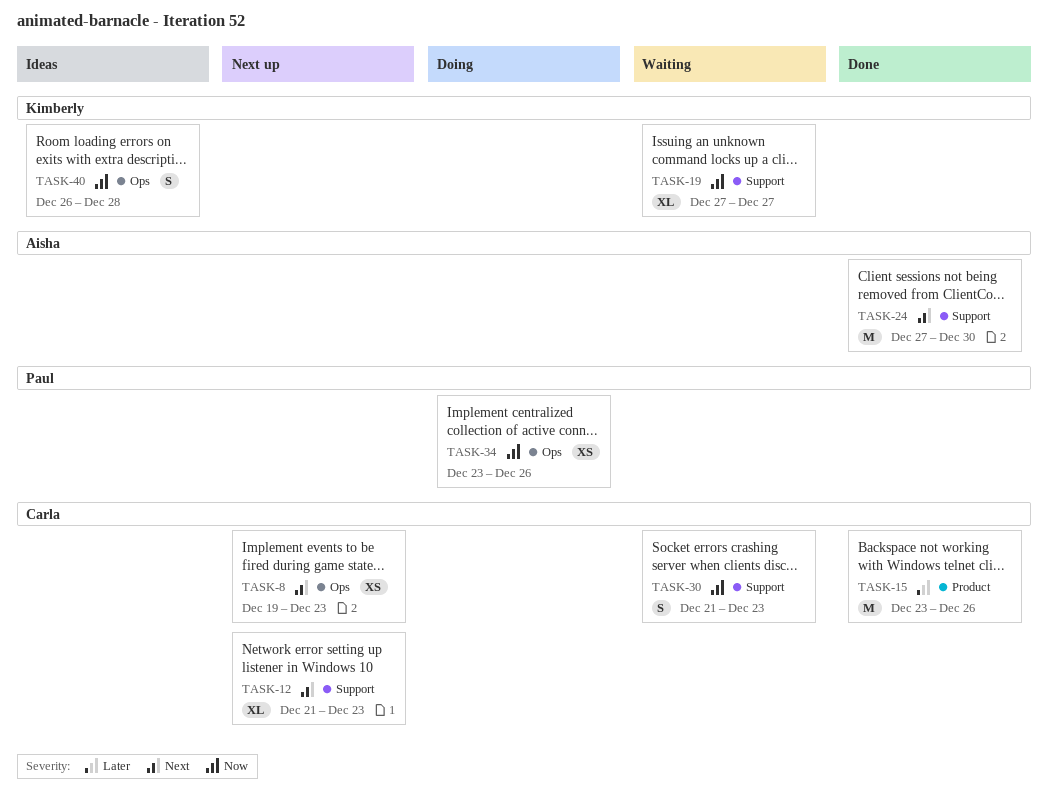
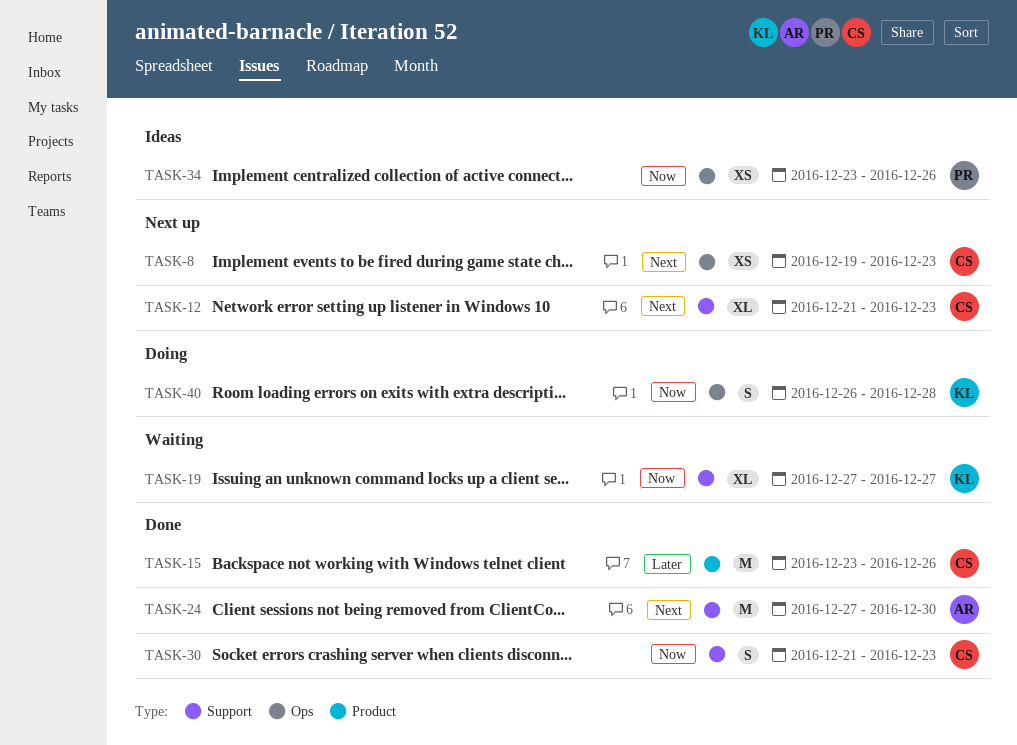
TASK-30, status: Waiting -> Done
TASK-34, status: Doing -> Ideas
TASK-40, status: Ideas -> Doing

